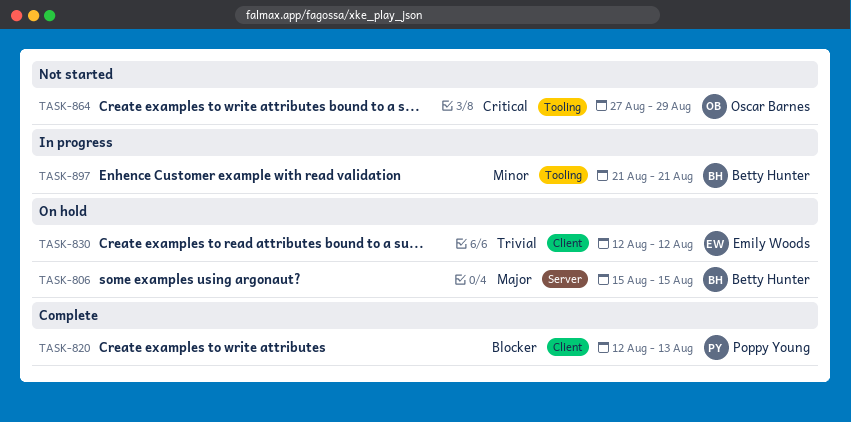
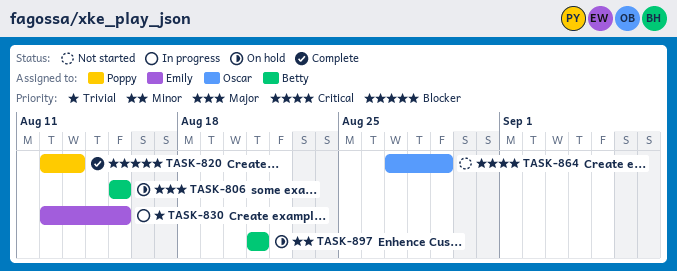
TASK-830, status: On hold -> In progress
TASK-830, due: Aug 12 -> Aug 15
TASK-897, status: In progress -> On hold

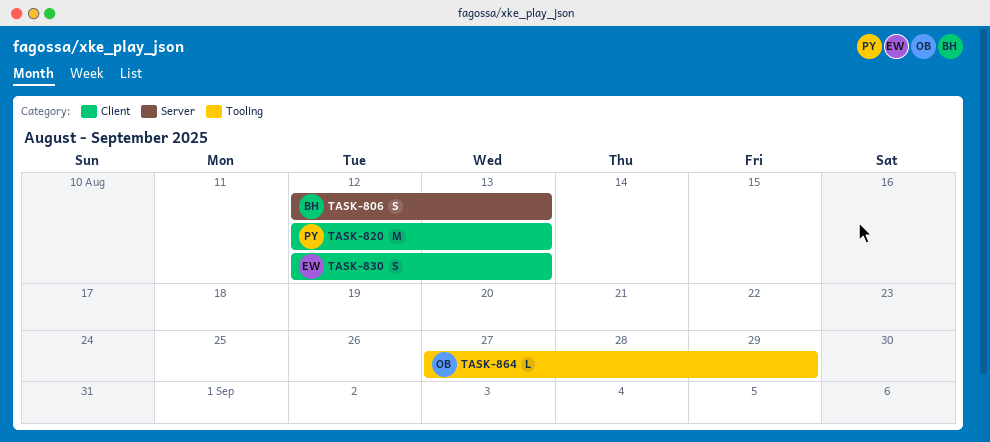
TASK-806, start: Aug 15 -> Aug 12
TASK-806, due: Aug 15 -> Aug 13
TASK-830, due: Aug 15 -> Aug 13
TASK-897: present -> none

